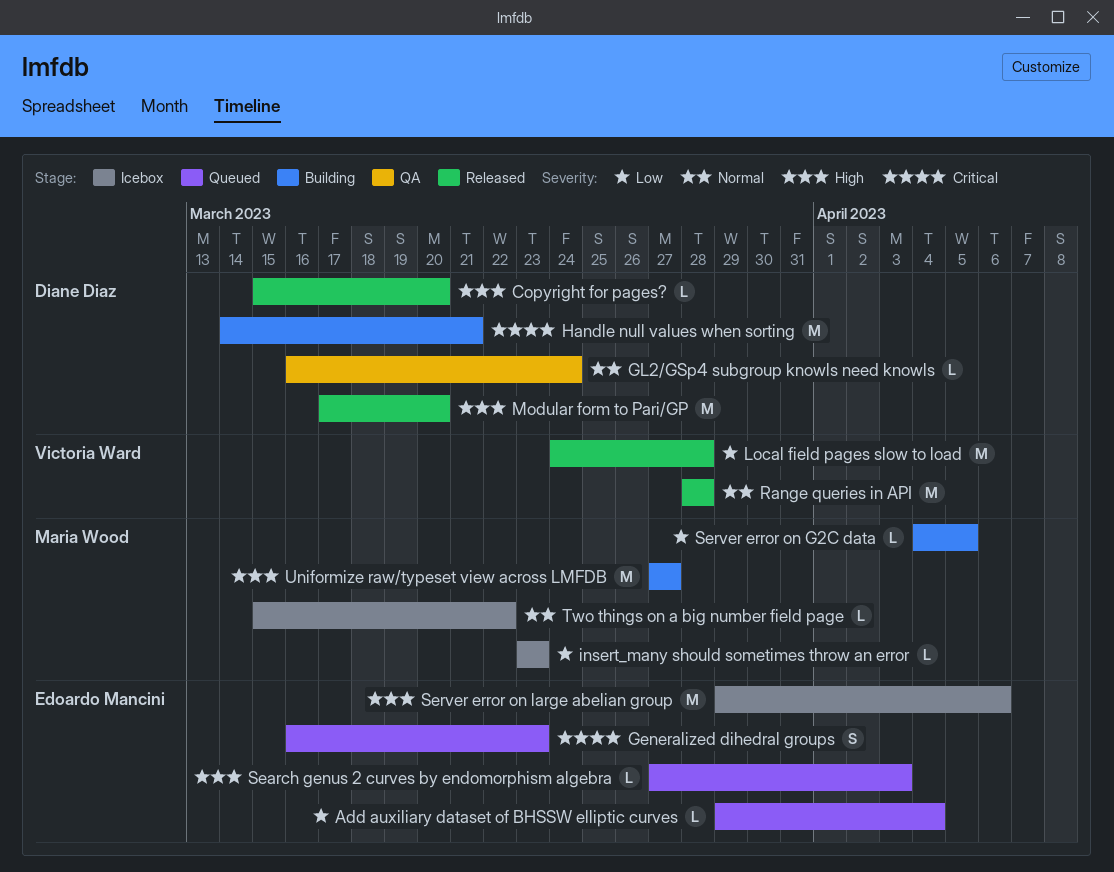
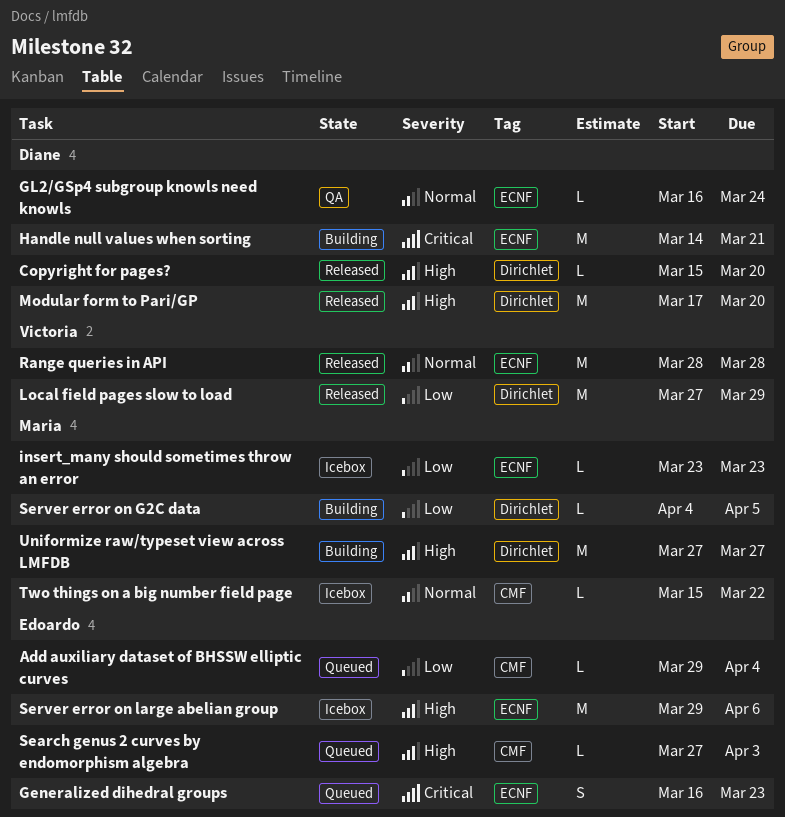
Local field pages slow to load, start: Mar 24 -> Mar 27
Local field pages slow to load, due: Mar 28 -> Mar 29

